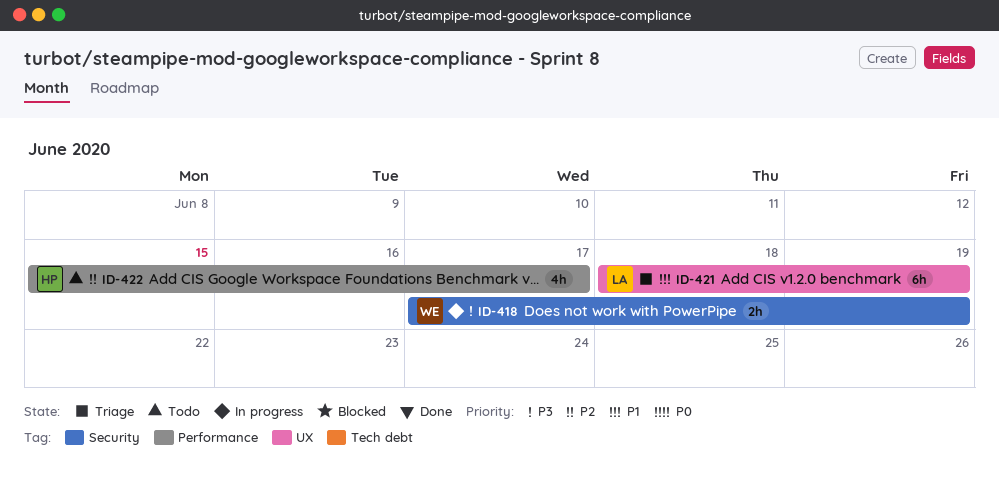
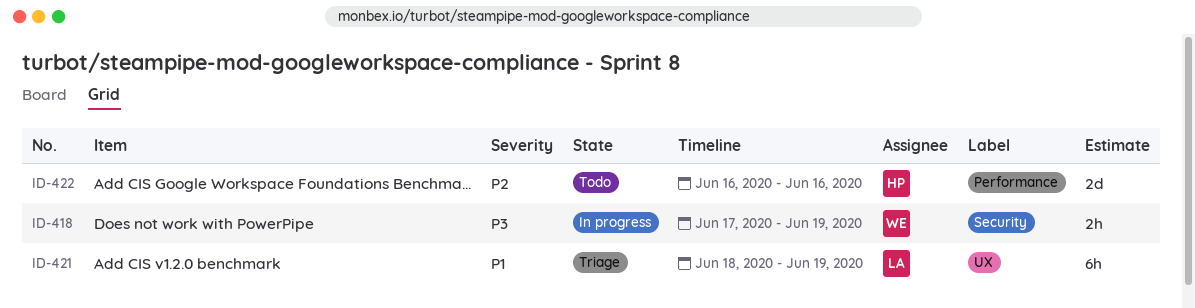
ID-422, estimate: 4h -> 2d
ID-422, start: Jun 15 -> Jun 16
ID-422, due: Jun 17 -> Jun 16

